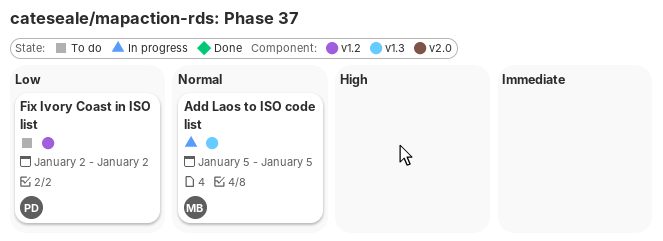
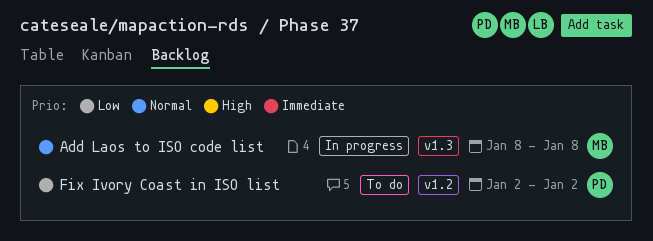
Add Laos to ISO code list, start: Jan 5 -> Jan 8
Add Laos to ISO code list, due: Jan 5 -> Jan 8

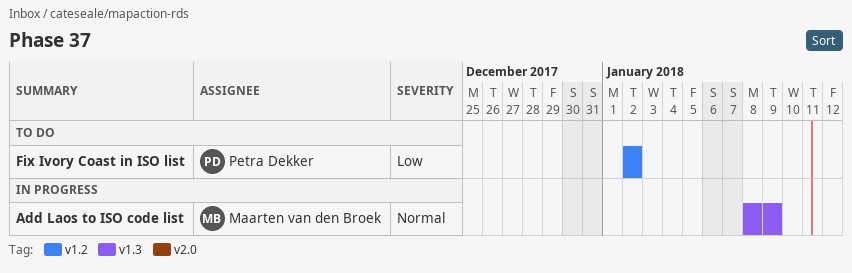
Add Laos to ISO code list, due: Jan 8 -> Jan 9

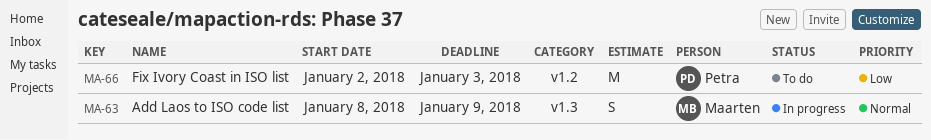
Fix Ivory Coast in ISO list, due: Jan 2 -> Jan 3

